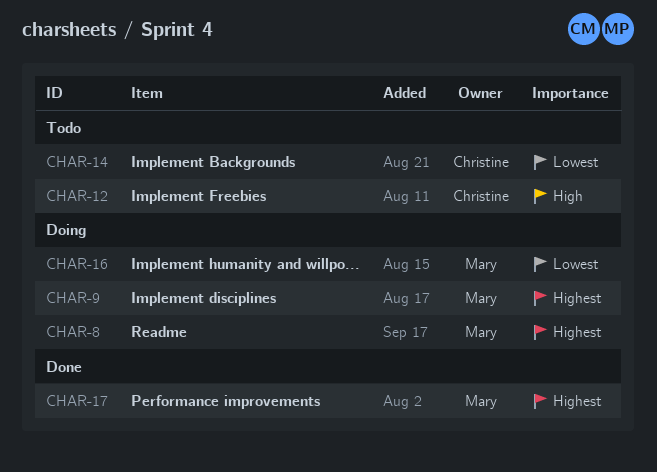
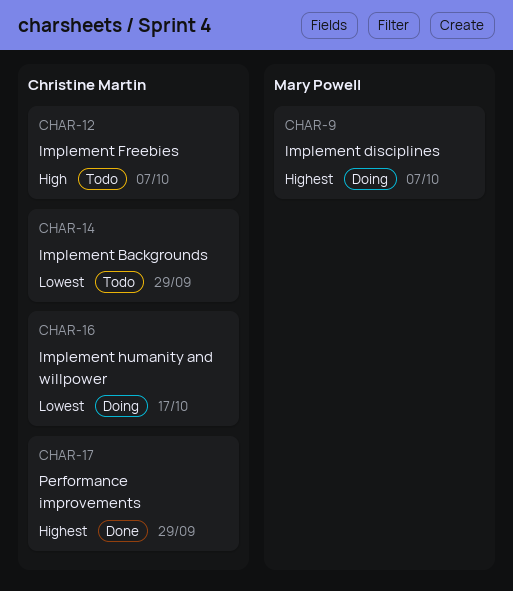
CHAR-8: present -> none
CHAR-16, owner: Mary Powell -> Christine Martin
CHAR-17, owner: Mary Powell -> Christine Martin

